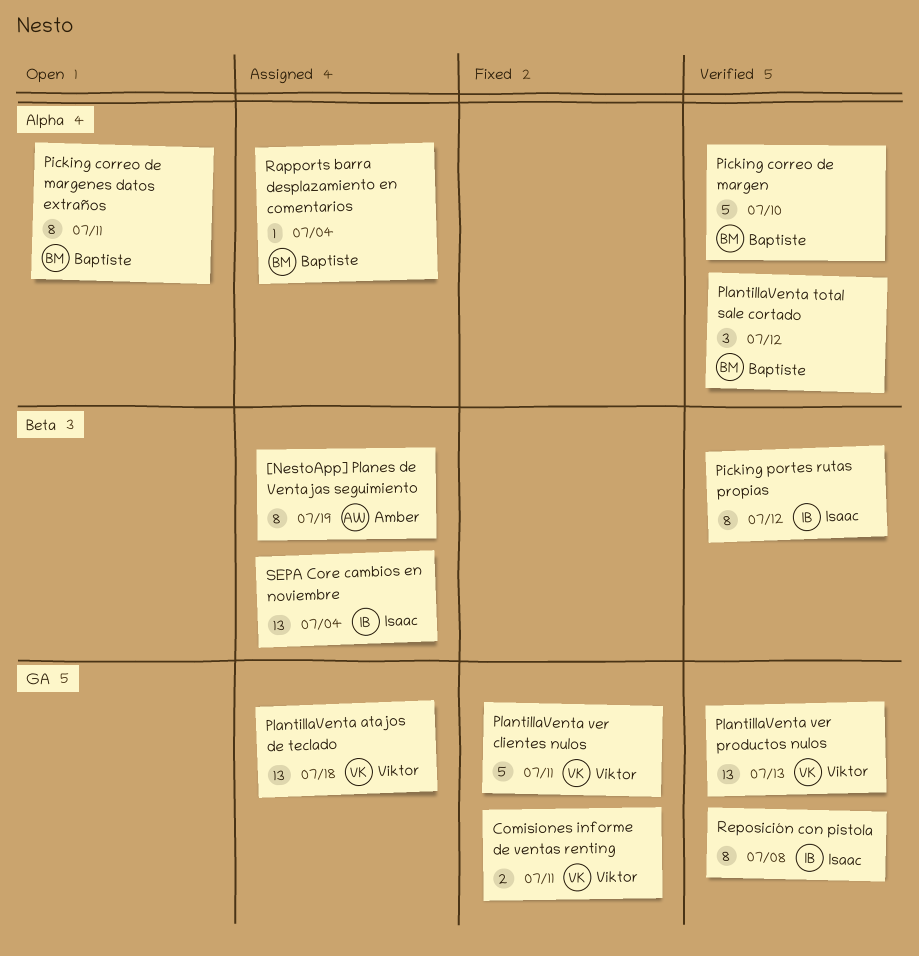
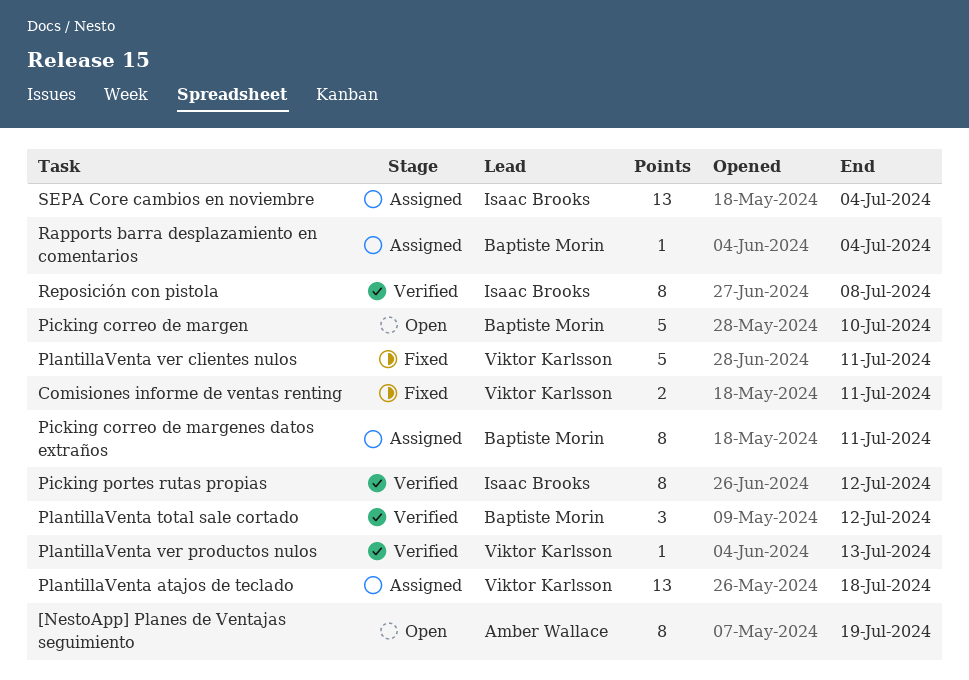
[NestoApp] Planes de Ventajas seguimiento, status: Assigned -> Open
Picking correo de margen, status: Verified -> Open
Picking correo de margenes datos extraños, status: Open -> Assigned
PlantillaVenta ver productos nulos, estimate: 13 -> 1

